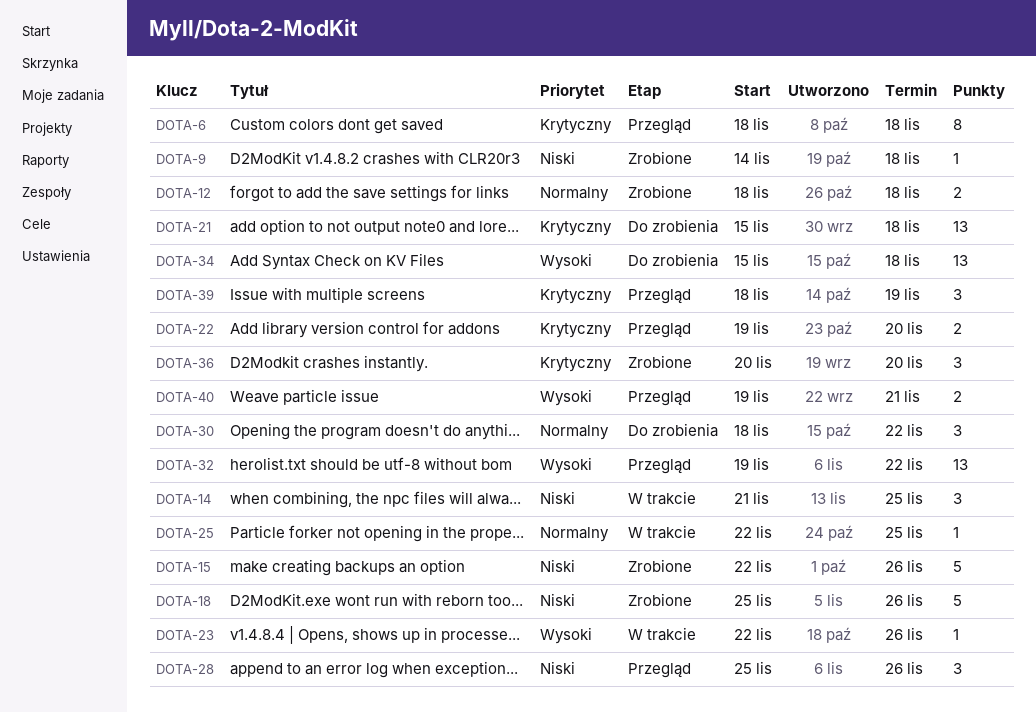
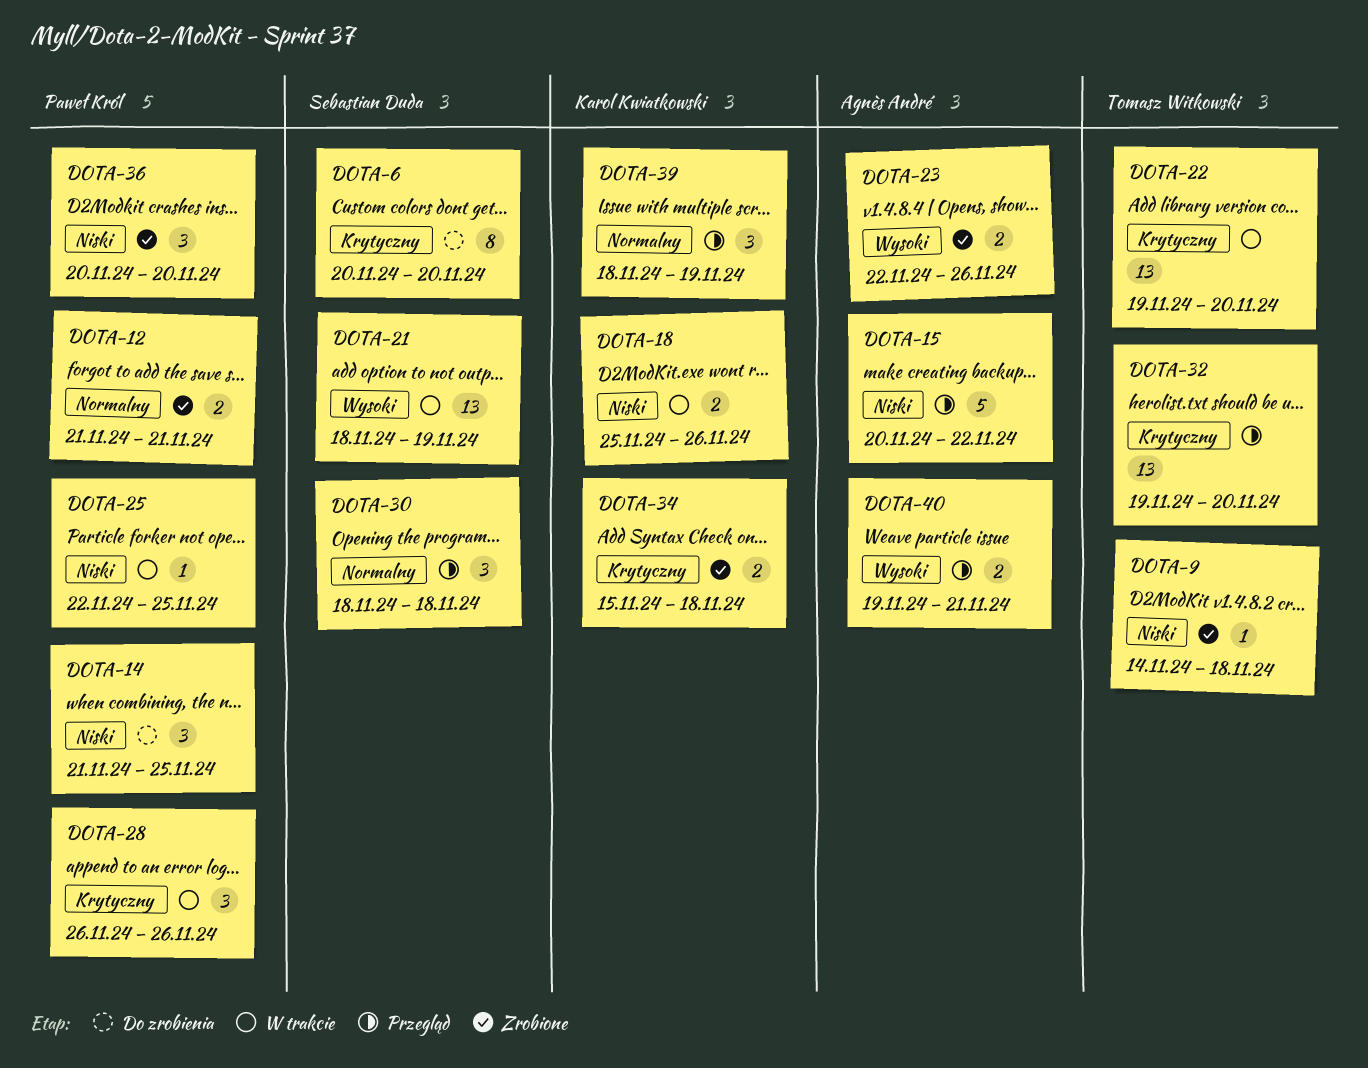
DOTA-6, status: Przegląd -> Do zrobienia
DOTA-6, start: Nov 18 -> Nov 20
DOTA-6, due: Nov 18 -> Nov 20
DOTA-12, start: Nov 18 -> Nov 21
DOTA-12, due: Nov 18 -> Nov 21
DOTA-14, status: W trakcie -> Do zrobienia
DOTA-15, status: Zrobione -> Przegląd
DOTA-15, start: Nov 22 -> Nov 20
DOTA-15, due: Nov 26 -> Nov 22
DOTA-18, status: Zrobione -> W trakcie
DOTA-18, estimate: 5 -> 2
DOTA-21, status: Do zrobienia -> W trakcie
DOTA-21, priority: Krytyczny -> Wysoki
DOTA-21, start: Nov 15 -> Nov 18
DOTA-21, due: Nov 18 -> Nov 19
DOTA-22, status: Przegląd -> W trakcie
DOTA-22, estimate: 2 -> 13
DOTA-23, status: W trakcie -> Zrobione
DOTA-23, estimate: 1 -> 2
DOTA-25, priority: Normalny -> Niski
DOTA-28, status: Przegląd -> W trakcie
DOTA-28, priority: Niski -> Krytyczny
DOTA-28, start: Nov 25 -> Nov 26
DOTA-30, status: Do zrobienia -> Przegląd
DOTA-30, due: Nov 22 -> Nov 18
DOTA-32, priority: Wysoki -> Krytyczny
DOTA-32, due: Nov 22 -> Nov 20
DOTA-34, status: Do zrobienia -> Zrobione
DOTA-34, priority: Wysoki -> Krytyczny
DOTA-34, estimate: 13 -> 2
DOTA-36, priority: Krytyczny -> Niski
DOTA-39, priority: Krytyczny -> Normalny

